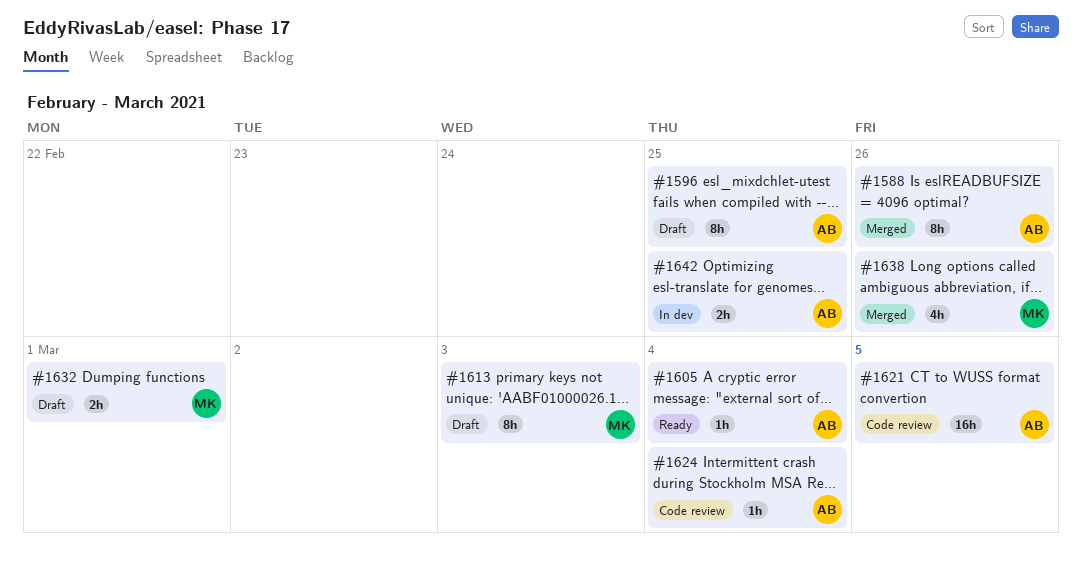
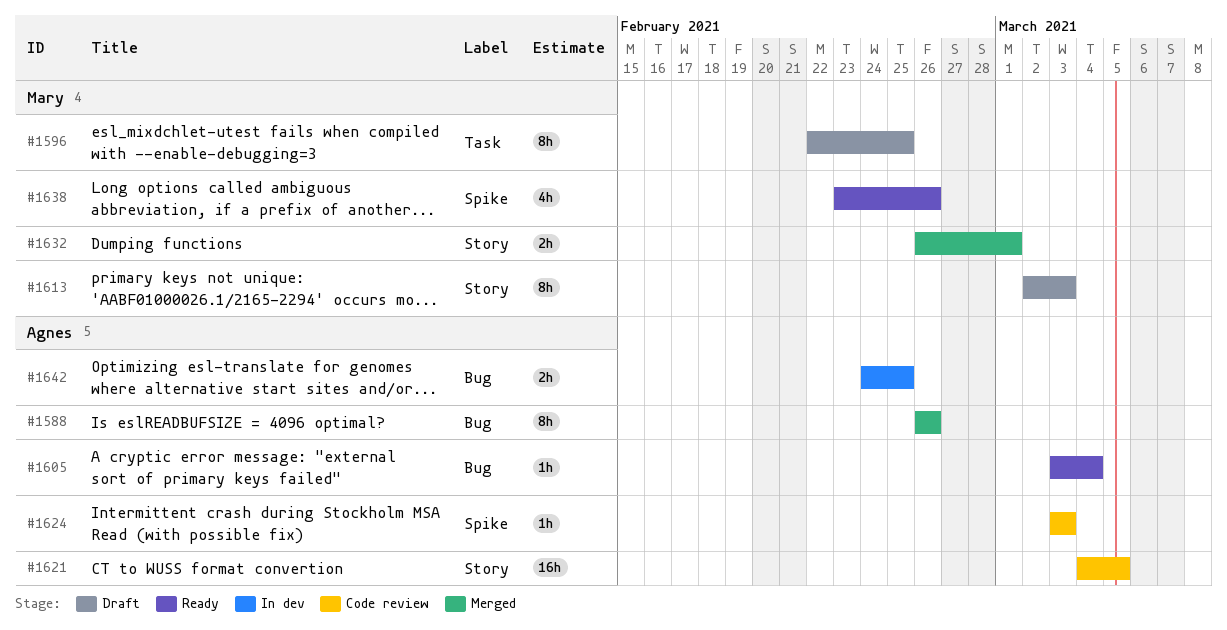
#1596, owner: Agnes -> Mary
#1624, due: Mar 4 -> Mar 3
#1632, status: Draft -> Merged
#1638, status: Merged -> Ready

